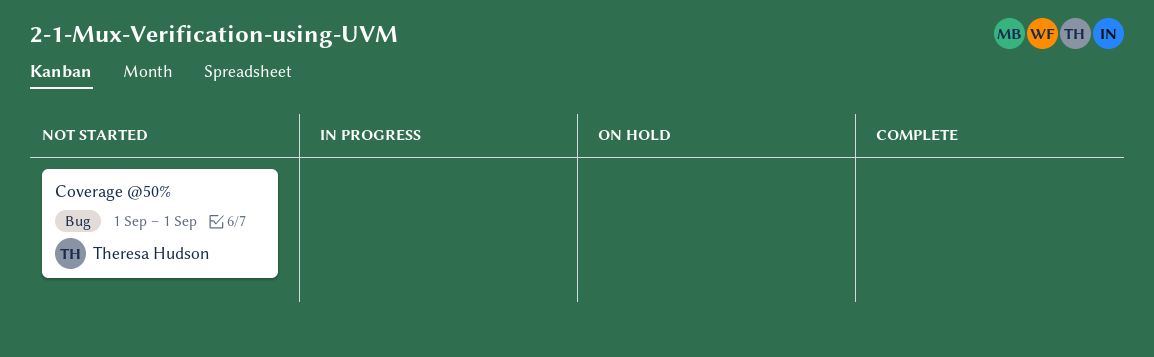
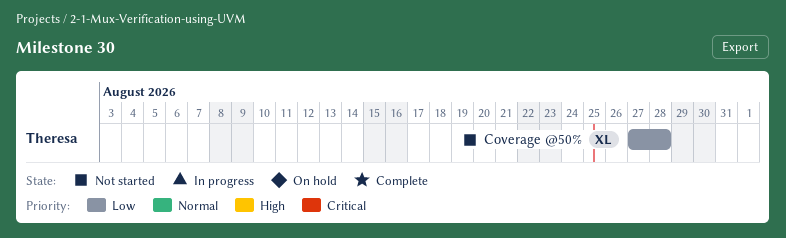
Coverage @50%, start: Sep 1 -> Aug 27
Coverage @50%, due: Sep 1 -> Aug 28

